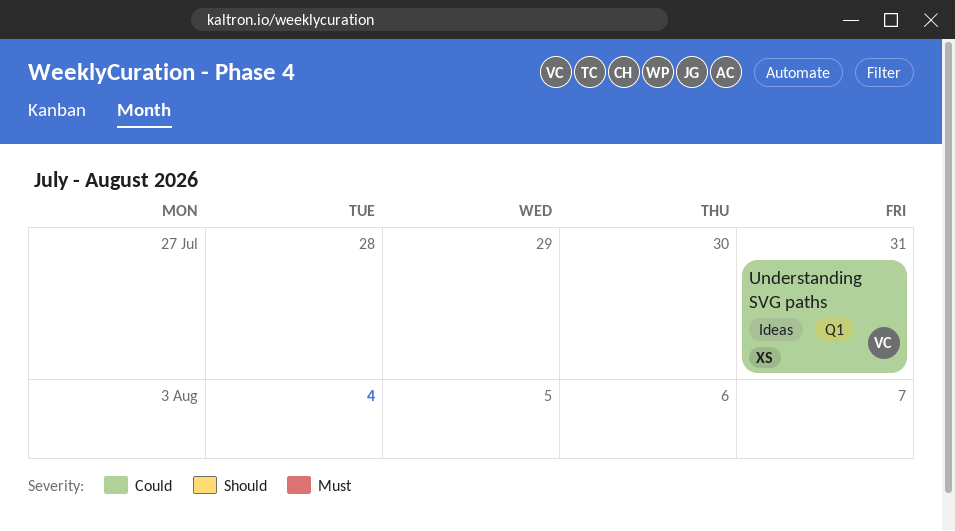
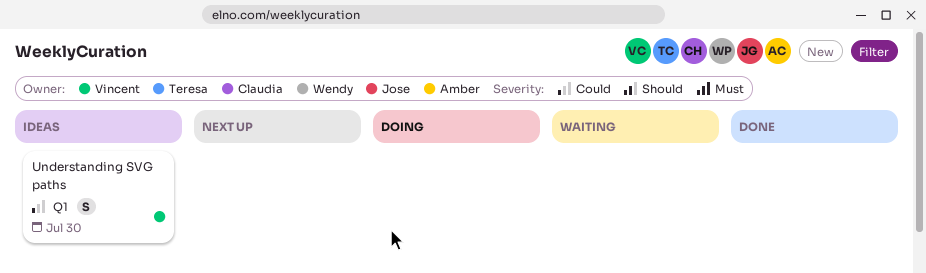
Understanding SVG paths, estimate: XS -> S
Understanding SVG paths, due: Jul 31 -> Jul 30

